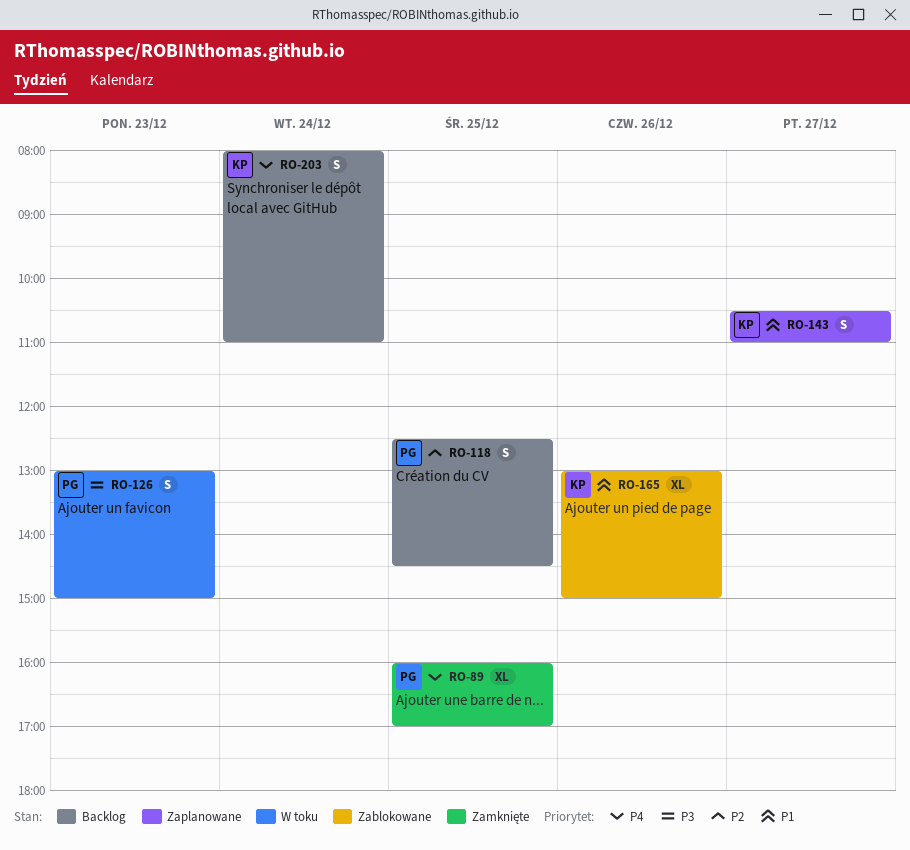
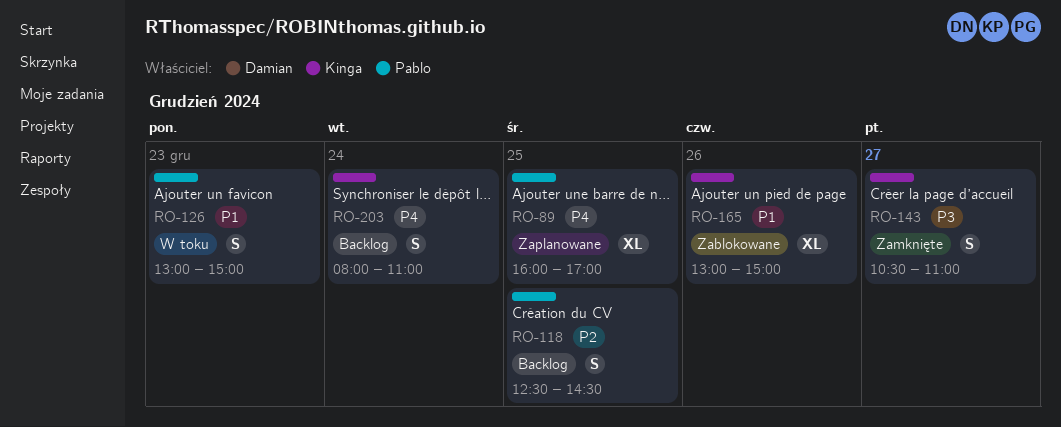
RO-89, status: Zamknięte -> Zaplanowane
RO-126, priority: P3 -> P1
RO-143, status: Zaplanowane -> Zamknięte
RO-143, priority: P1 -> P3

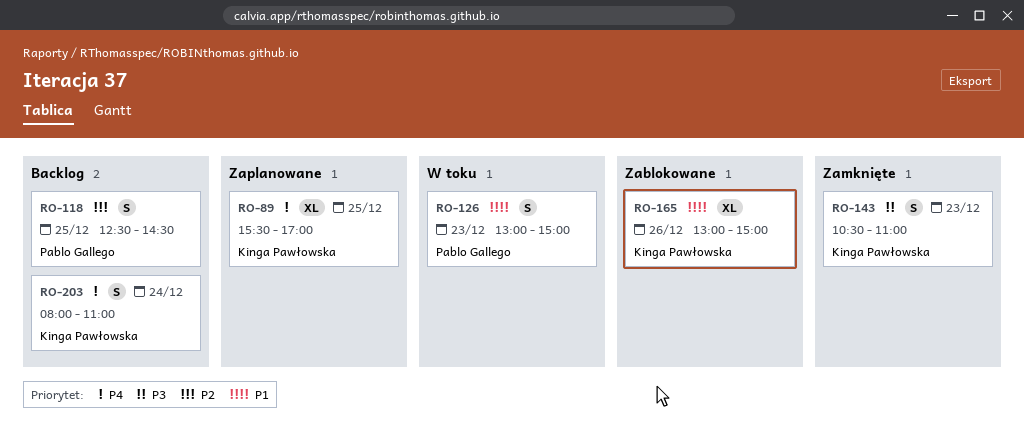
RO-89, owner: Pablo Gallego -> Kinga Pawłowska
RO-89, begins: 16:00 -> 15:30
RO-143, day: Dec 27 -> Dec 23

